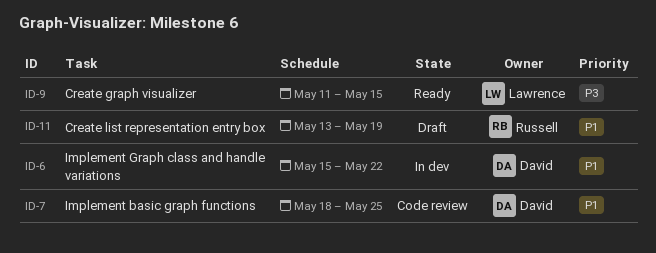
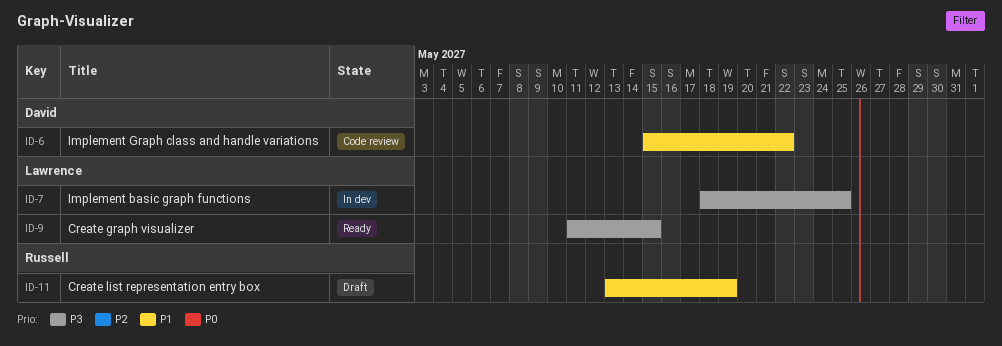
ID-6, status: In dev -> Code review
ID-7, status: Code review -> In dev
ID-7, owner: David -> Lawrence
ID-7, priority: P1 -> P3

